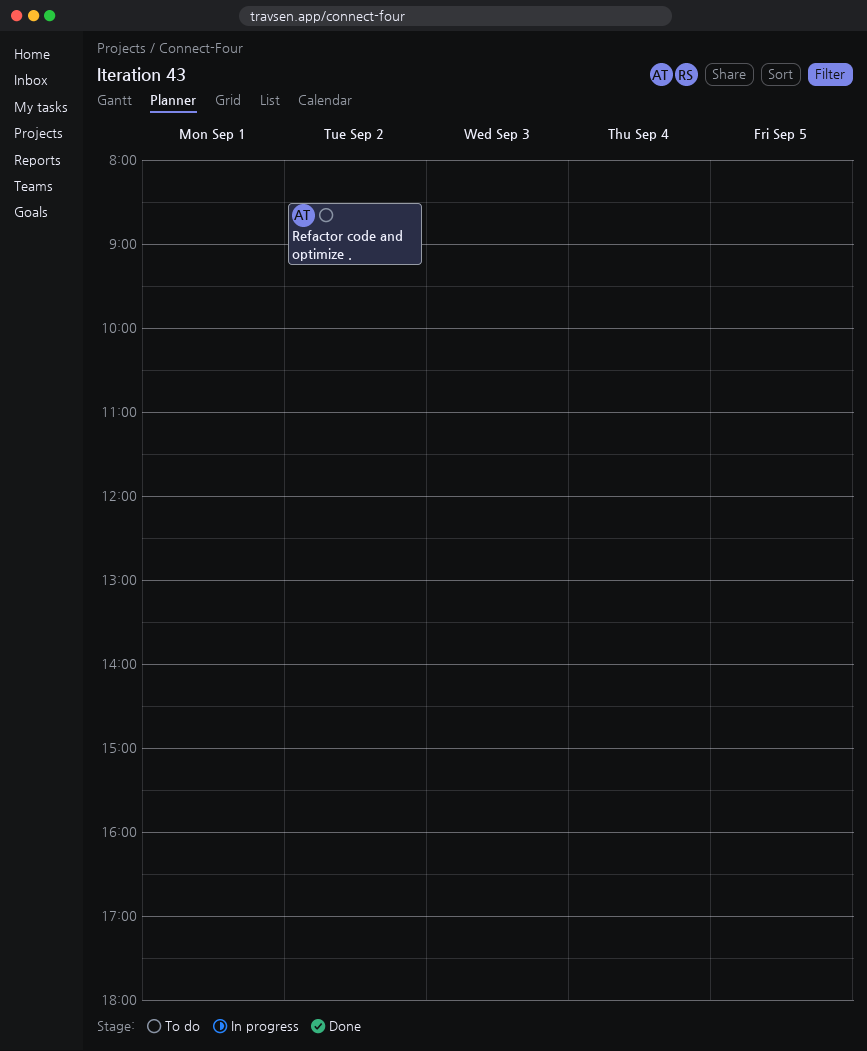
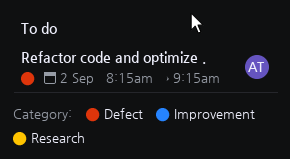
Refactor code and optimize ., begins: 08:30 -> 08:15

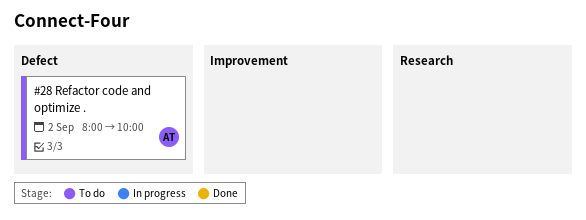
Refactor code and optimize ., begins: 08:15 -> 08:00
Refactor code and optimize ., ends: 09:15 -> 10:00

